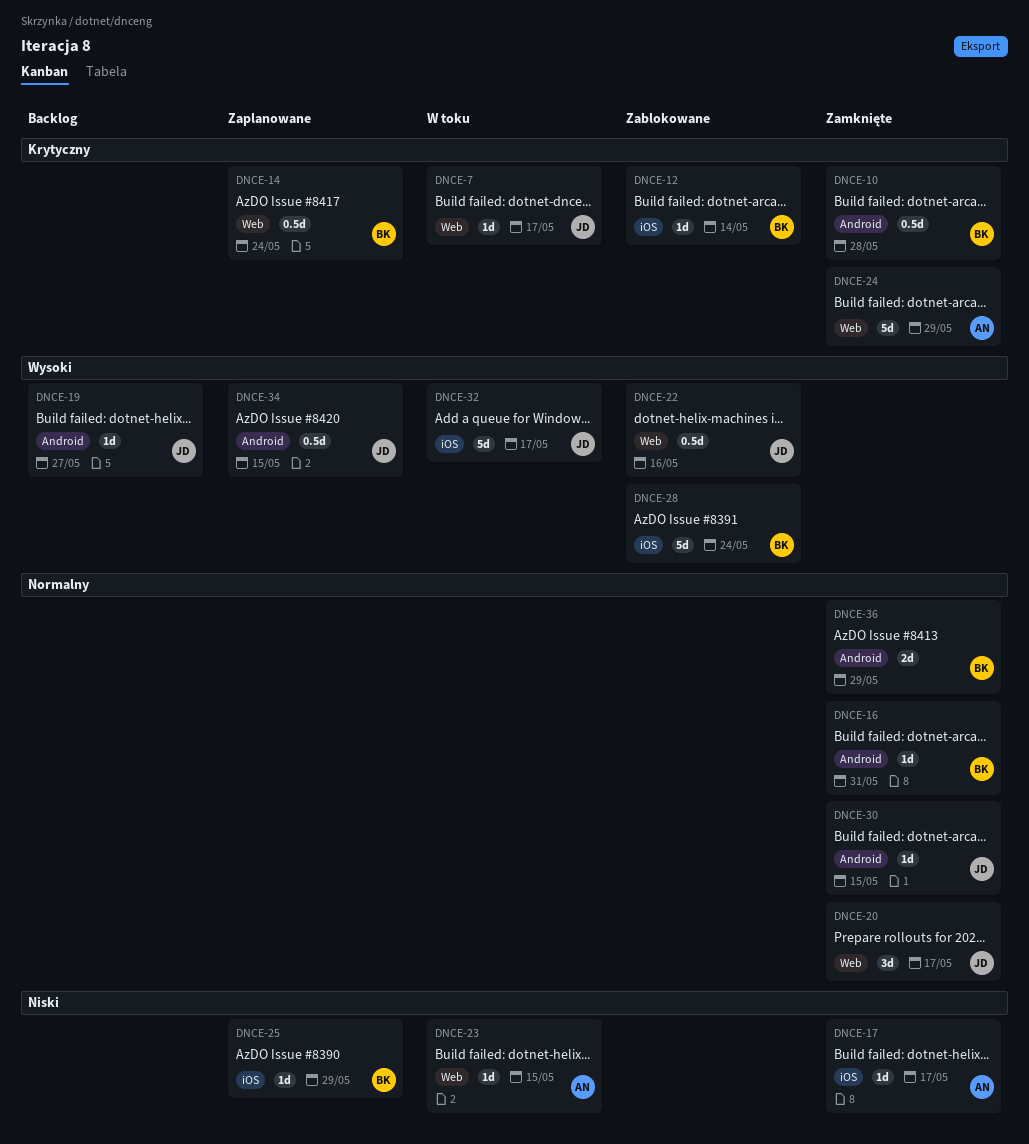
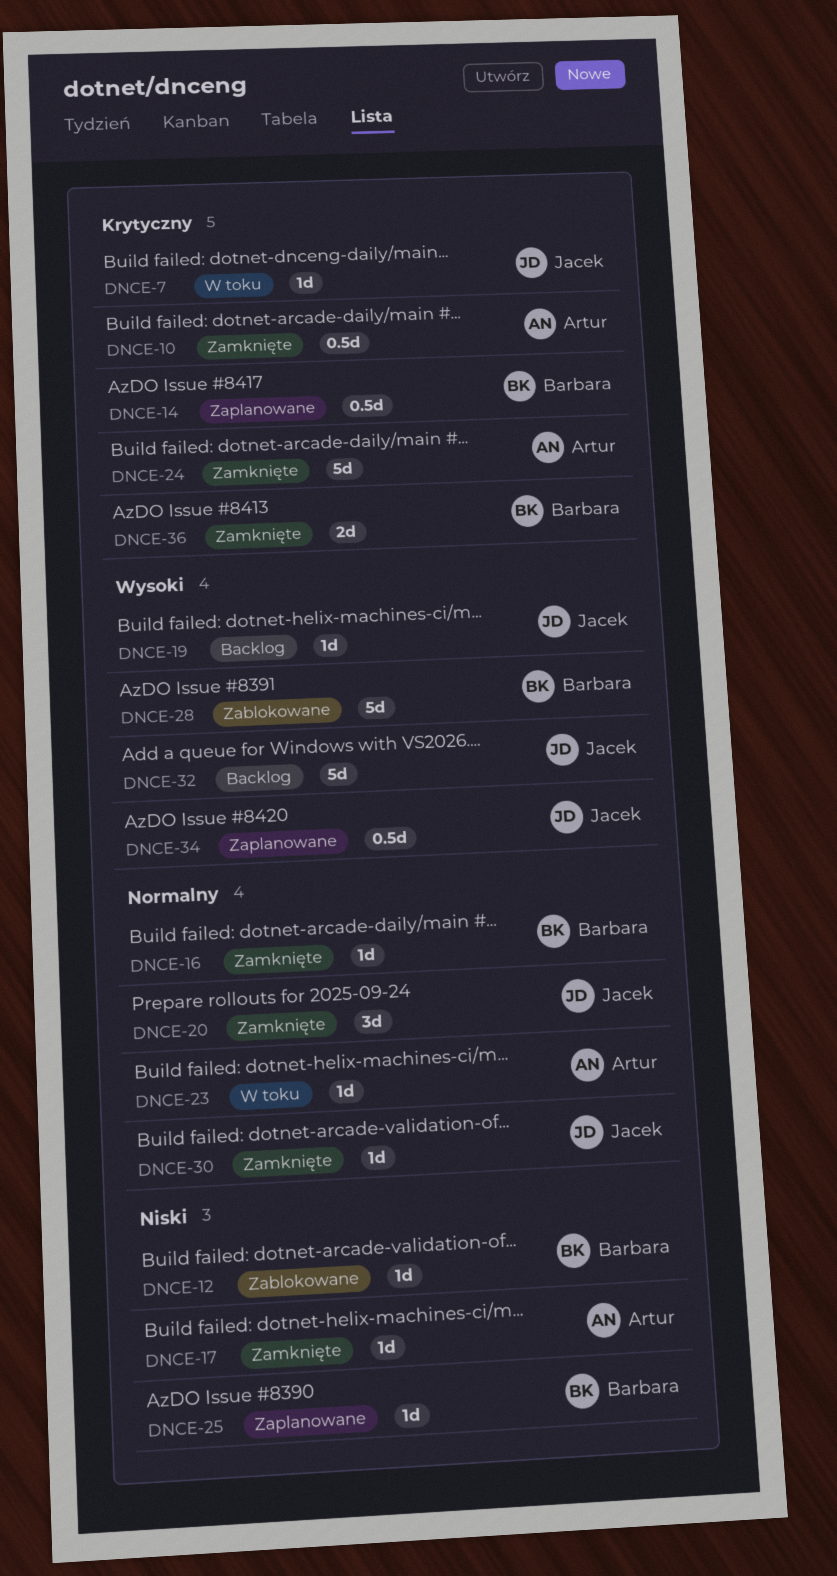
DNCE-10, owner: Barbara -> Artur
DNCE-12, priority: Krytyczny -> Niski
DNCE-22: present -> none
DNCE-23, priority: Niski -> Normalny
DNCE-32, status: W toku -> Backlog
DNCE-36, priority: Normalny -> Krytyczny

